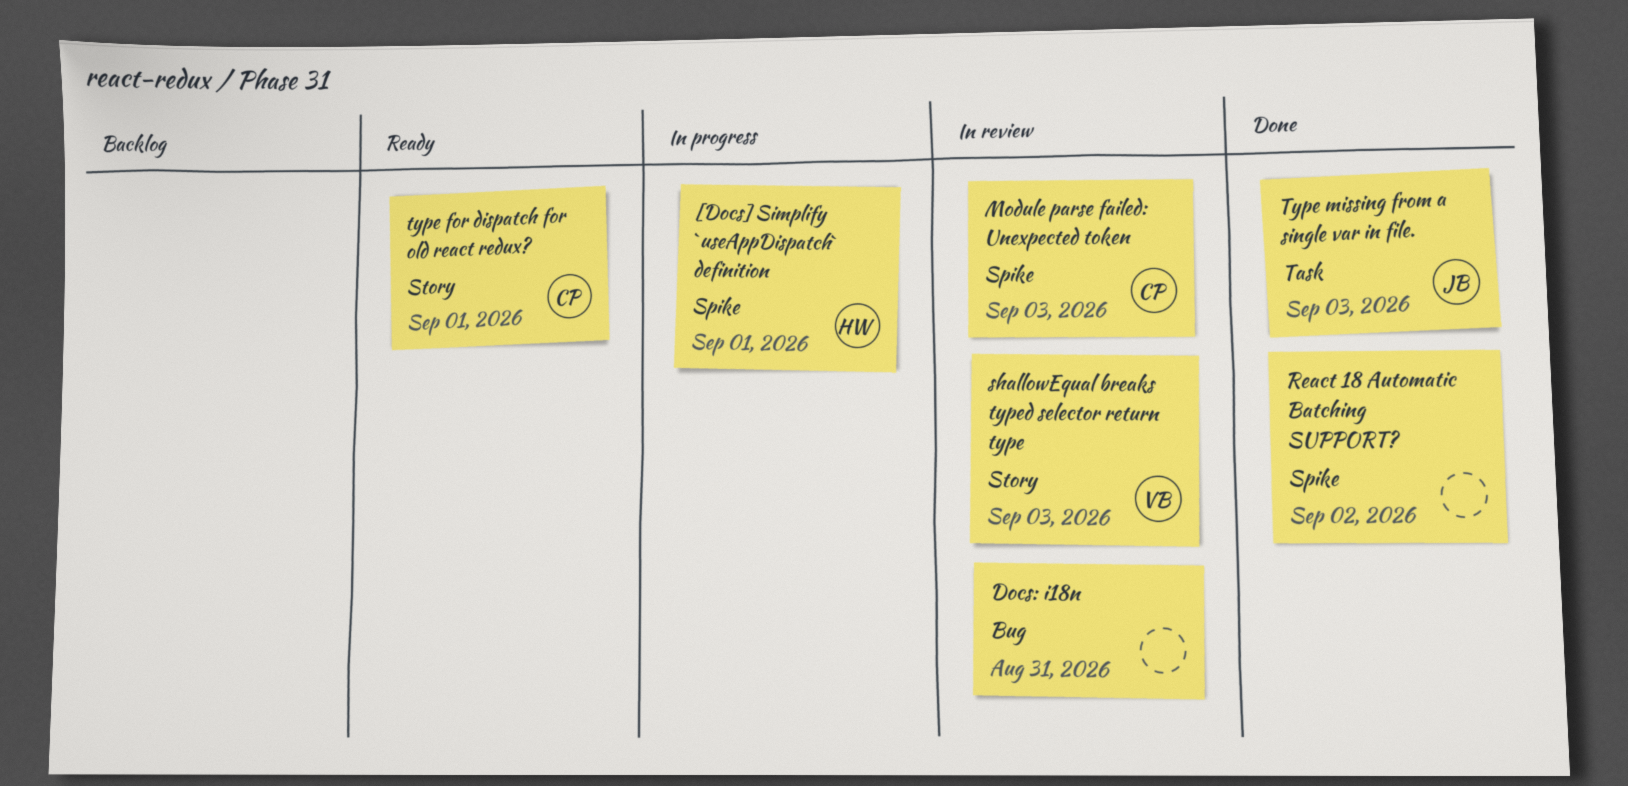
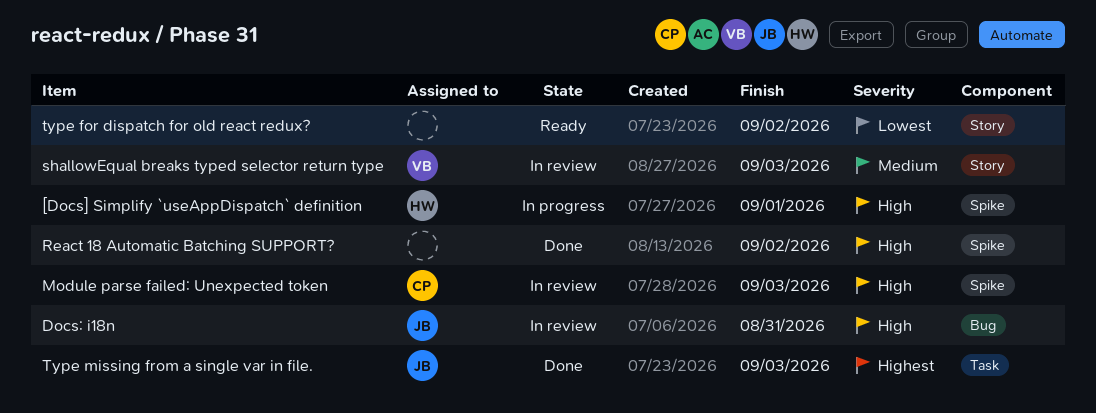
Docs: i18n, owner: none -> JB
type for dispatch for old react redux?, owner: CP -> none
type for dispatch for old react redux?, due: Sep 1 -> Sep 2

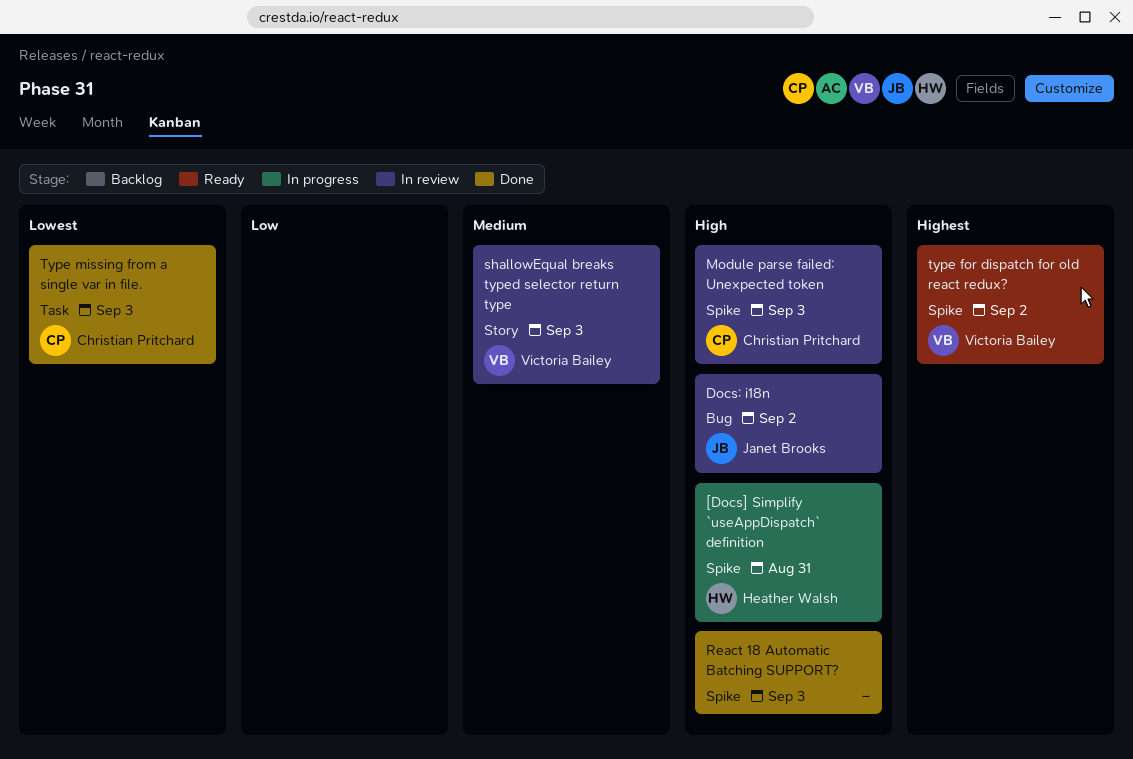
[Docs] Simplify `useAppDispatch` definition, due: Sep 1 -> Aug 31
Docs: i18n, due: Aug 31 -> Sep 2
React 18 Automatic Batching SUPPORT?, due: Sep 2 -> Sep 3
type for dispatch for old react redux?, owner: none -> Victoria Bailey
type for dispatch for old react redux?, priority: Lowest -> Highest
type for dispatch for old react redux?, label: Story -> Spike
Type missing from a single var in file., owner: Janet Brooks -> Christian Pritchard
Type missing from a single var in file., priority: Highest -> Lowest

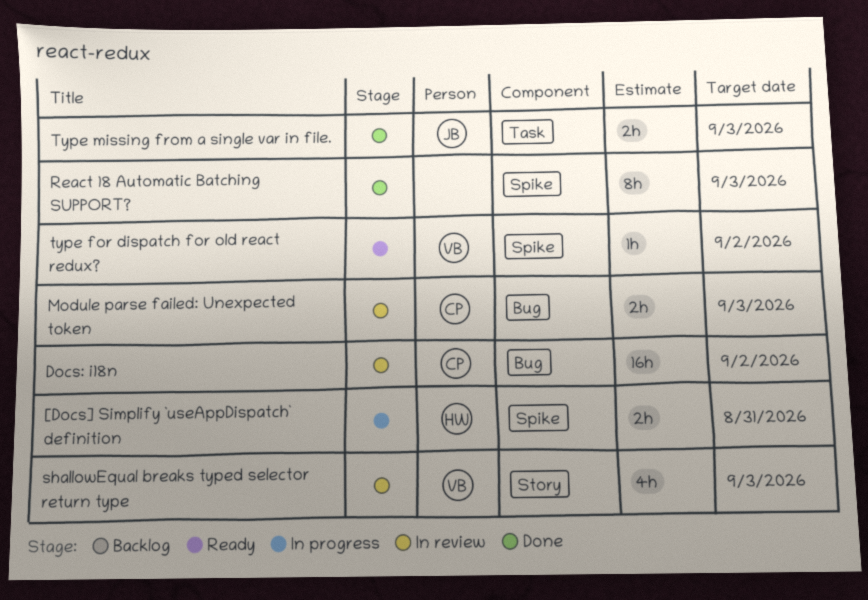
Docs: i18n, owner: Janet Brooks -> Christian Pritchard
Module parse failed: Unexpected token, label: Spike -> Bug
Type missing from a single var in file., owner: Christian Pritchard -> Janet Brooks

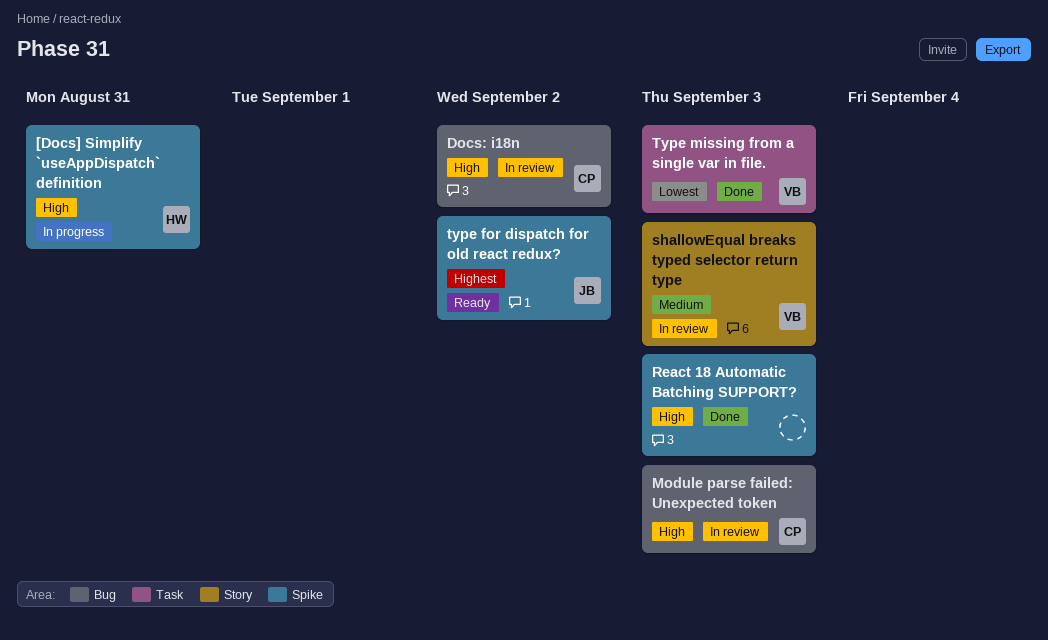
type for dispatch for old react redux?, owner: VB -> JB
Type missing from a single var in file., owner: JB -> VB

